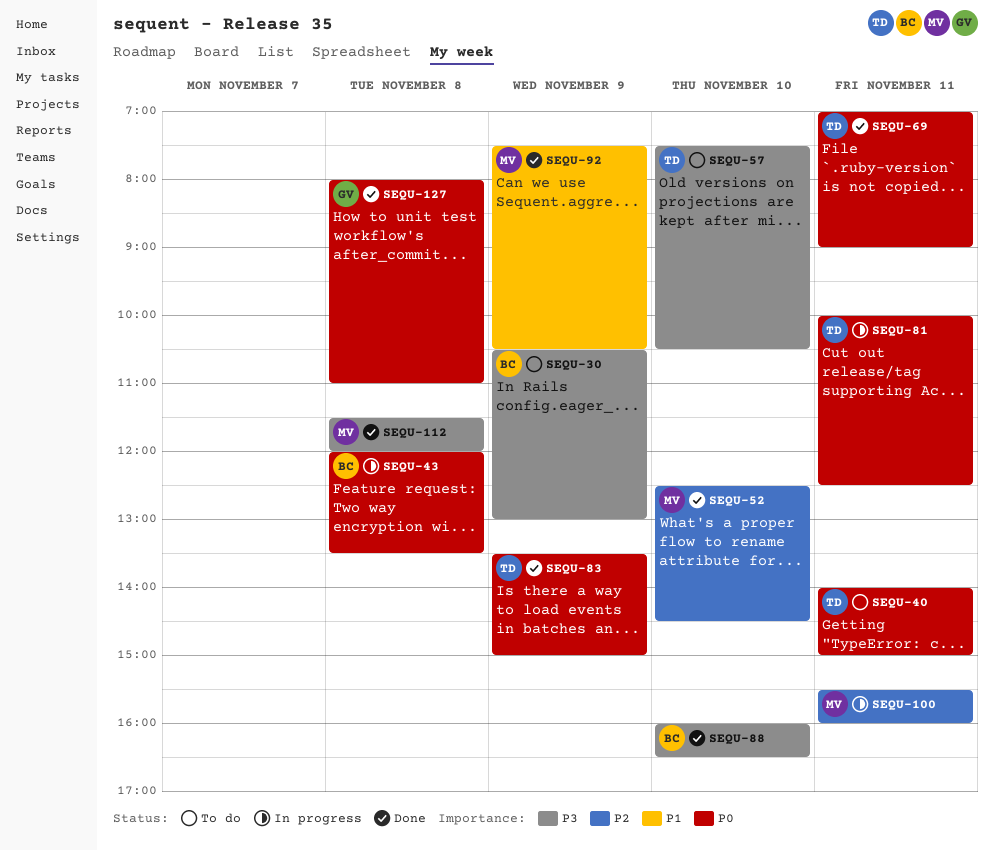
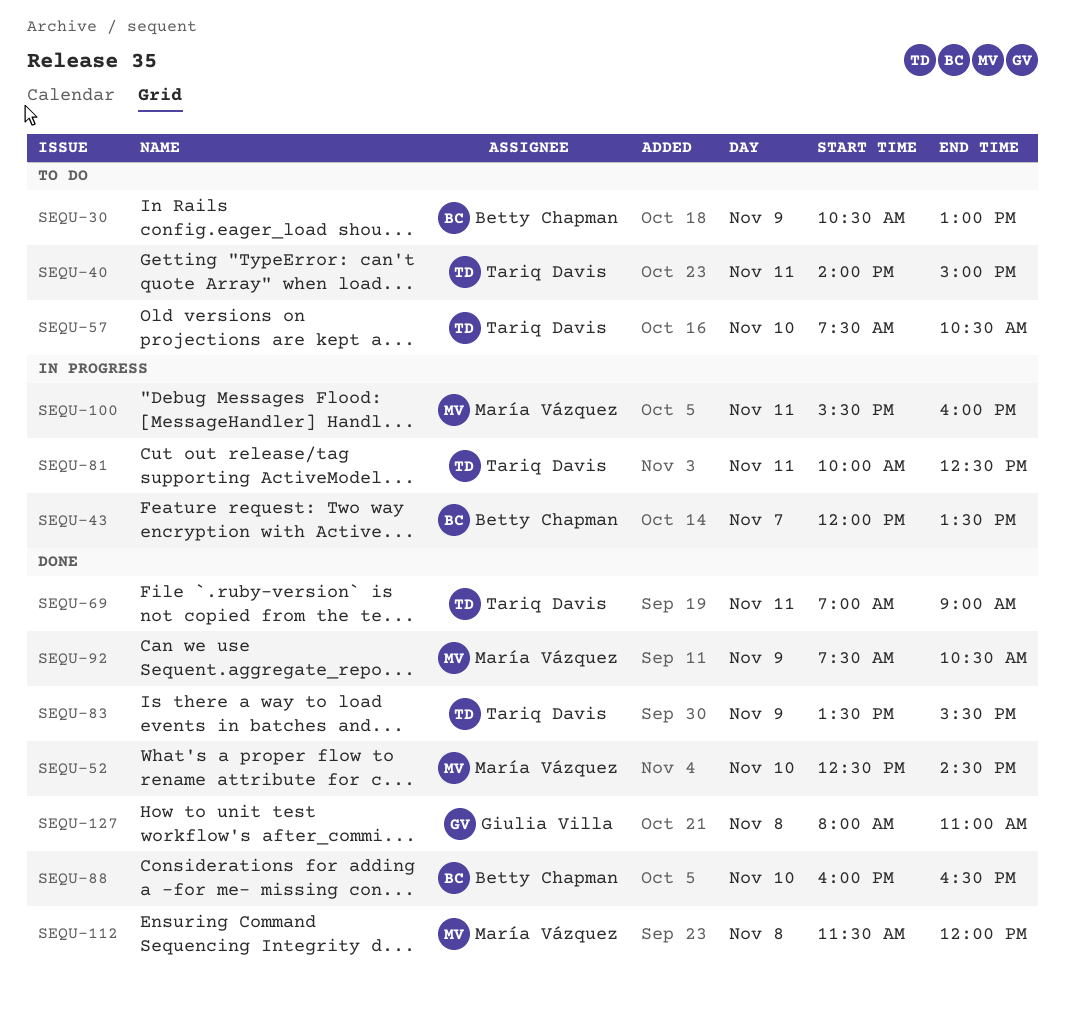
SEQU-43, day: Nov 8 -> Nov 7
SEQU-83, ends: 15:00 -> 15:30

